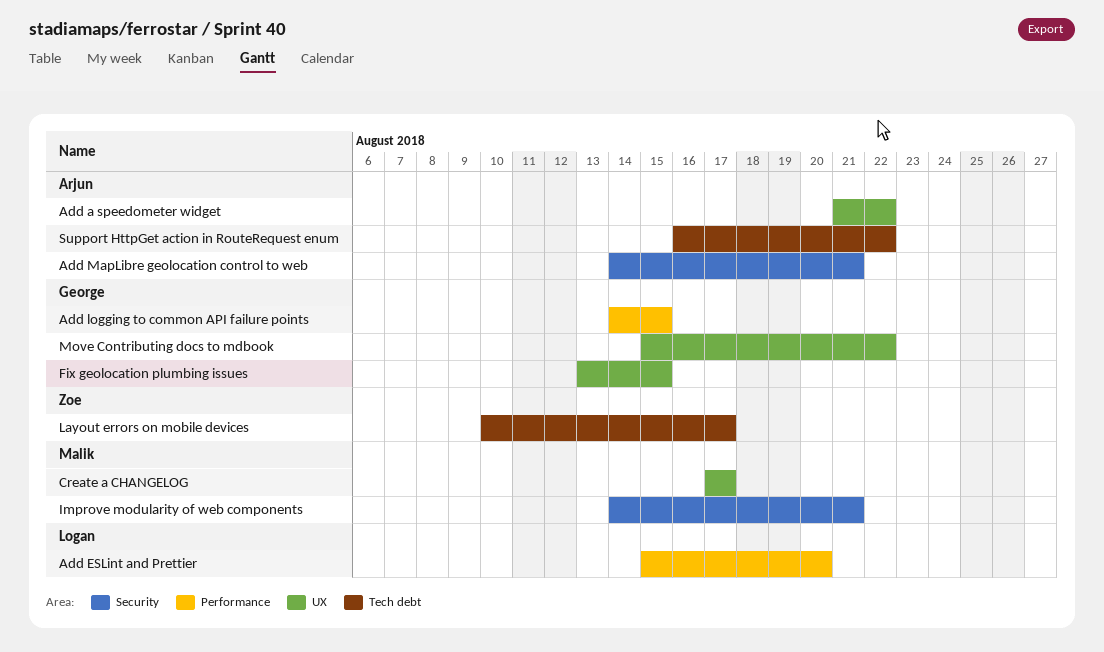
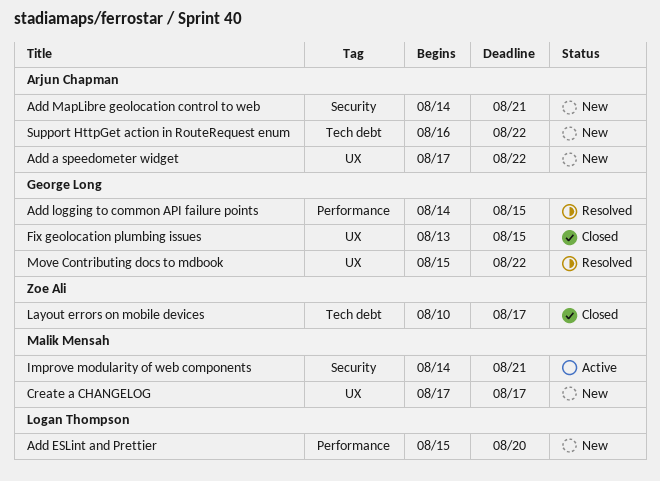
Add a speedometer widget, start: Aug 21 -> Aug 17

